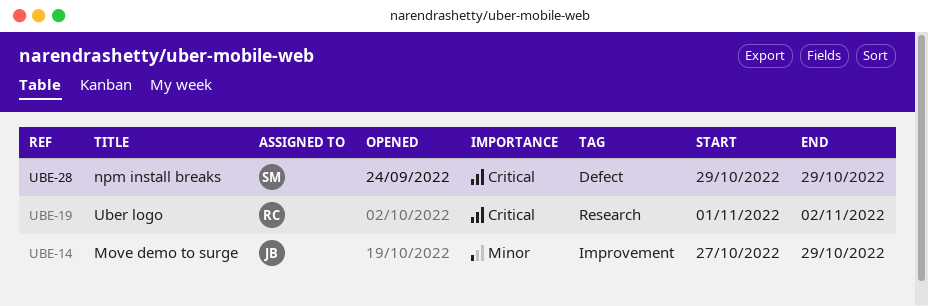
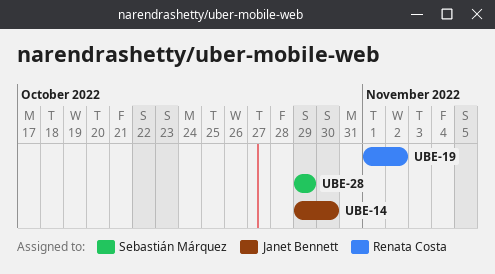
UBE-14, start: Oct 27 -> Oct 29
UBE-14, due: Oct 29 -> Oct 30

